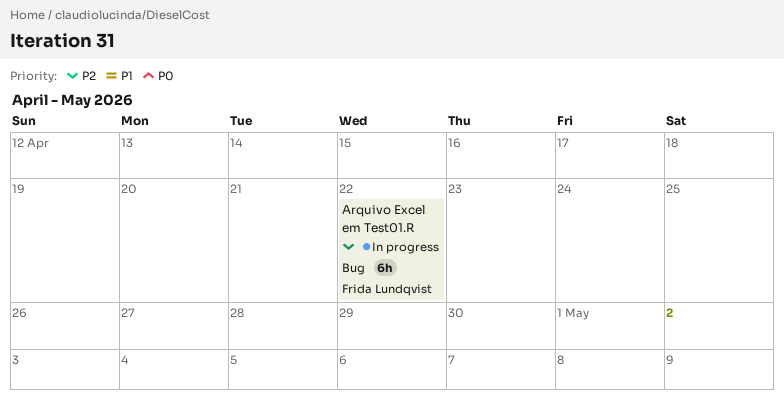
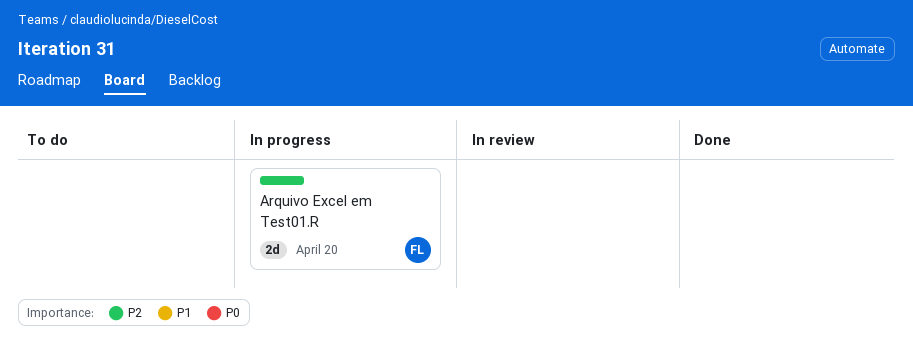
Arquivo Excel em Test01.R, estimate: 6h -> 2d
Arquivo Excel em Test01.R, due: Apr 22 -> Apr 20

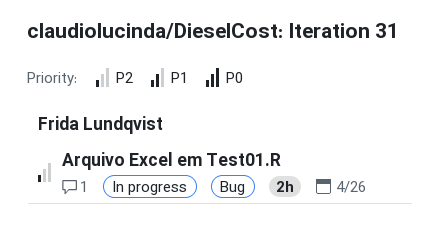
Arquivo Excel em Test01.R, estimate: 2d -> 2h
Arquivo Excel em Test01.R, due: Apr 20 -> Apr 26

